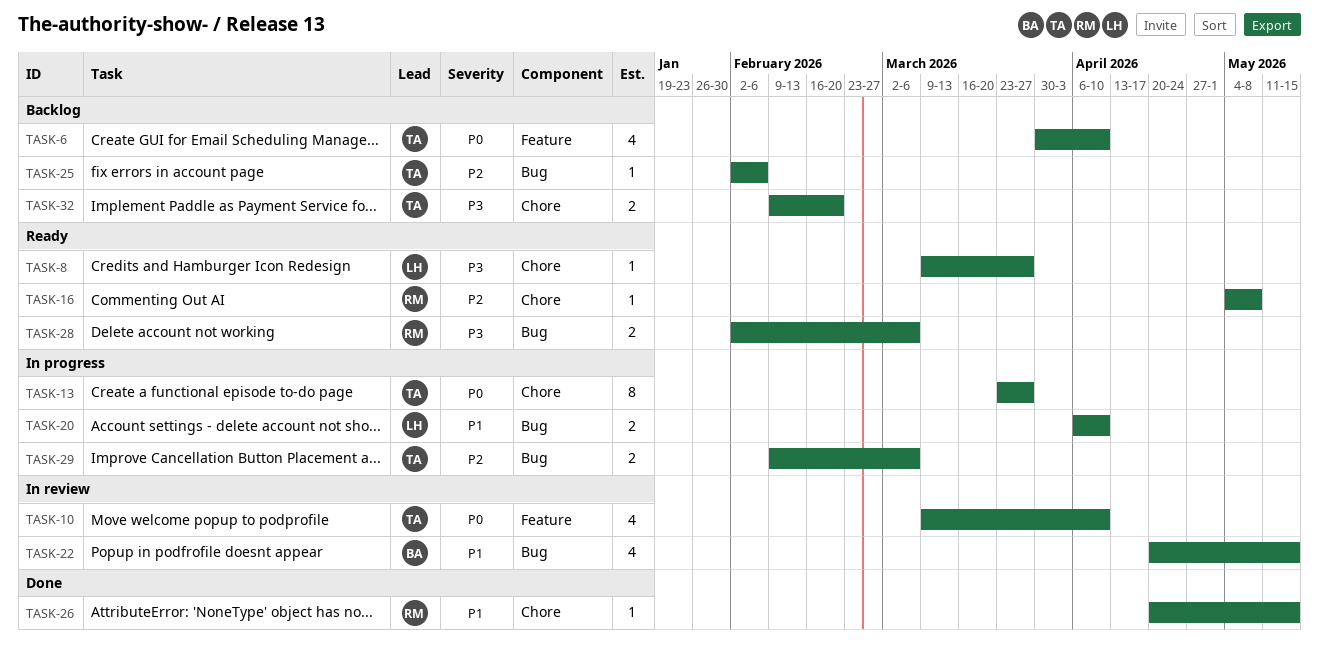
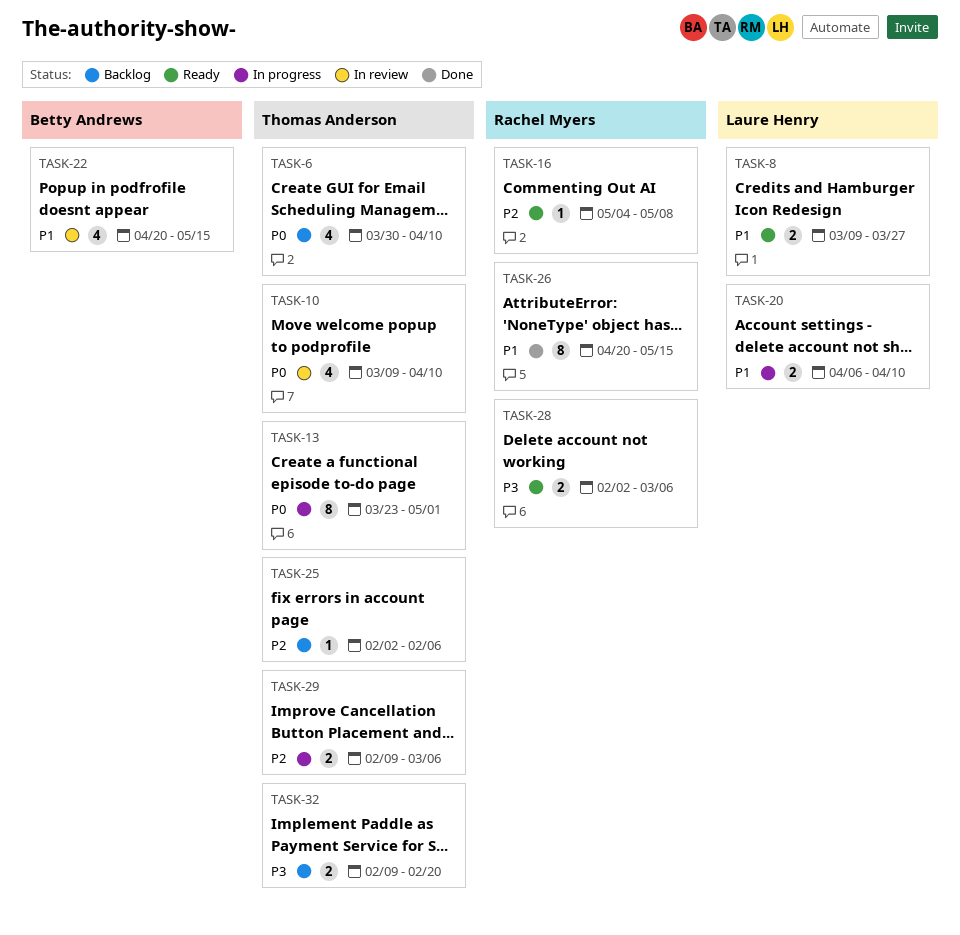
TASK-8, priority: P3 -> P1
TASK-8, estimate: 1 -> 2
TASK-13, due: Mar 27 -> May 1
TASK-26, estimate: 1 -> 8

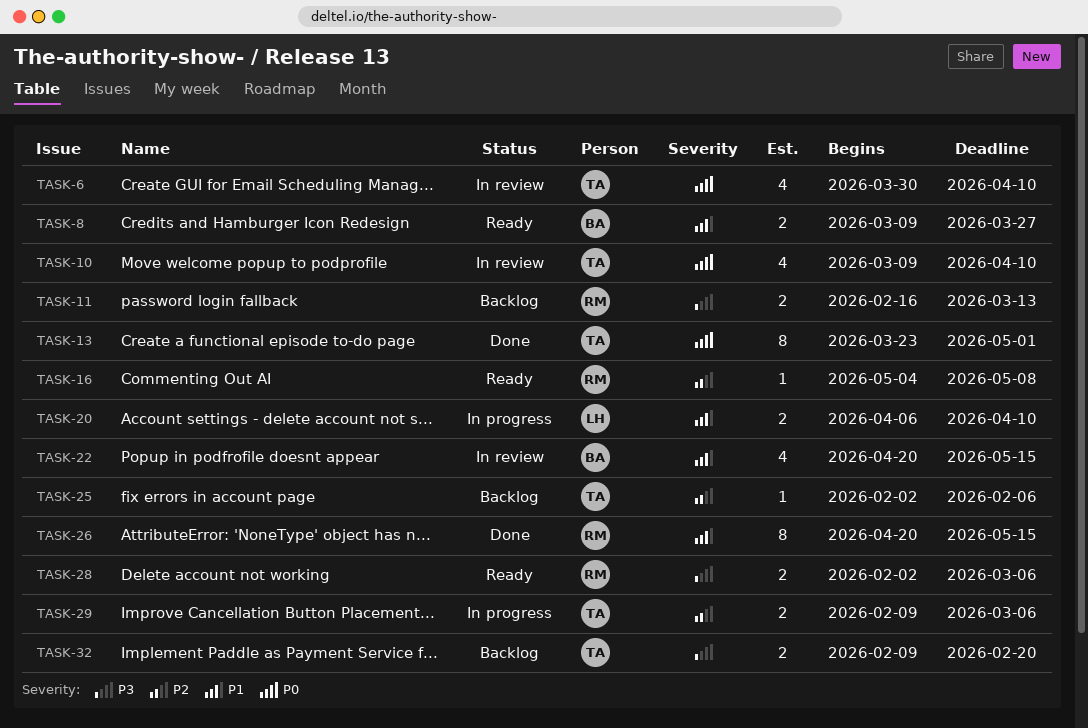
TASK-6, status: Backlog -> In review
TASK-8, owner: Laure Henry -> Betty Andrews
TASK-11: none -> present
TASK-13, status: In progress -> Done

